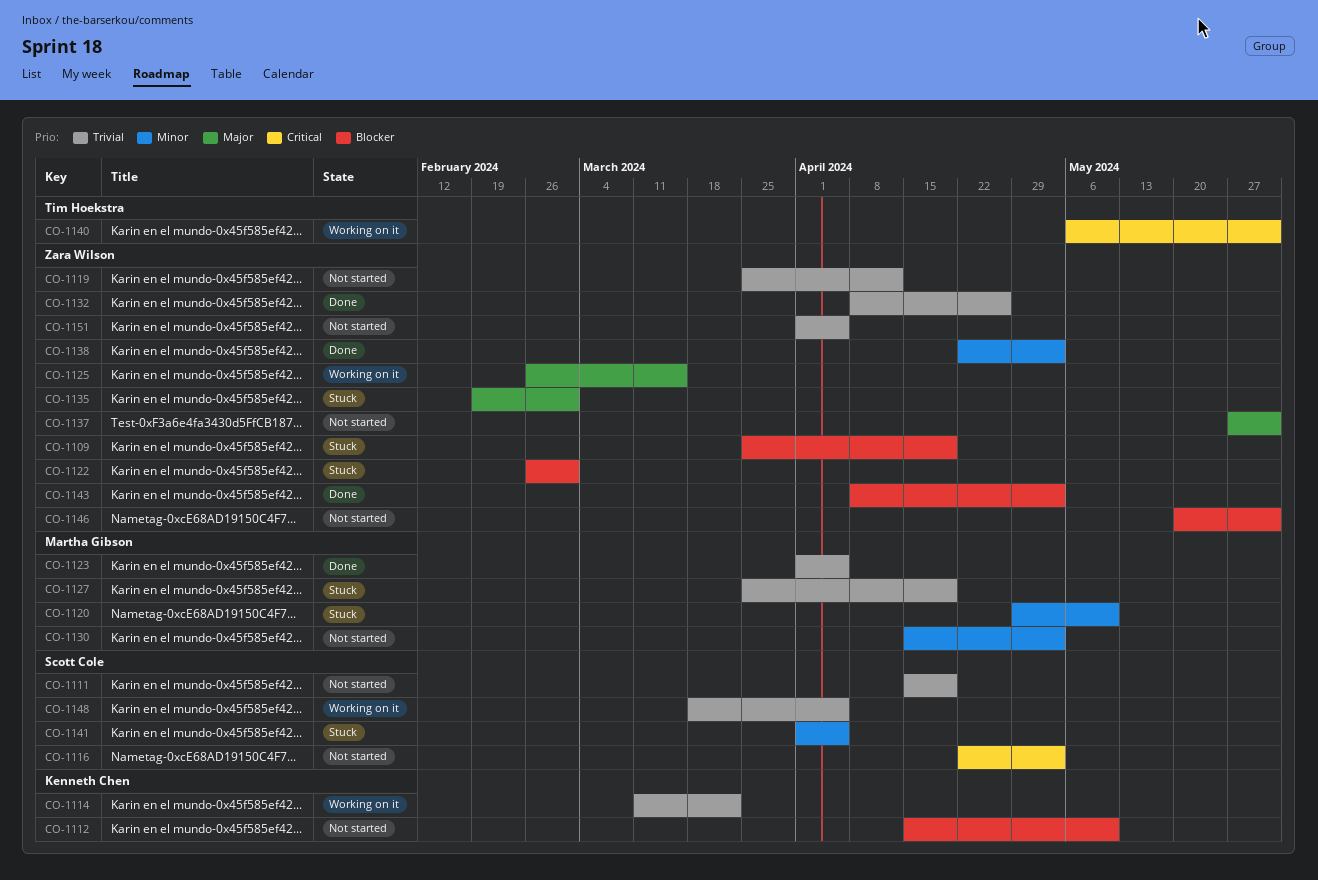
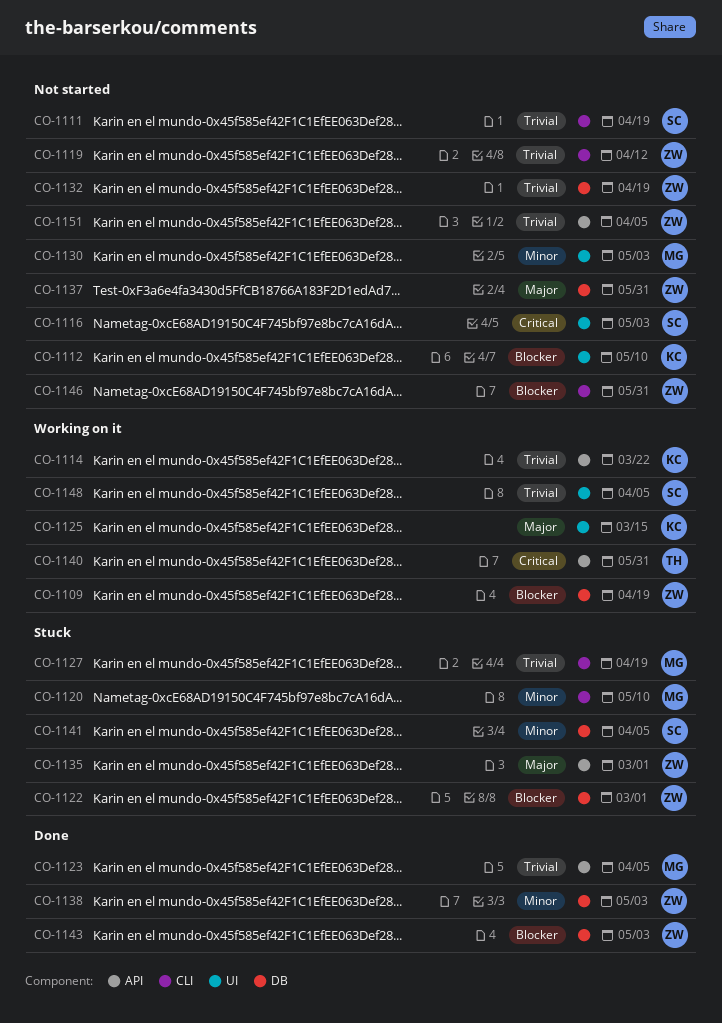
CO-1109, status: Stuck -> Working on it
CO-1125, owner: Zara Wilson -> Kenneth Chen
CO-1132, status: Done -> Not started
CO-1132, due: Apr 26 -> Apr 19

